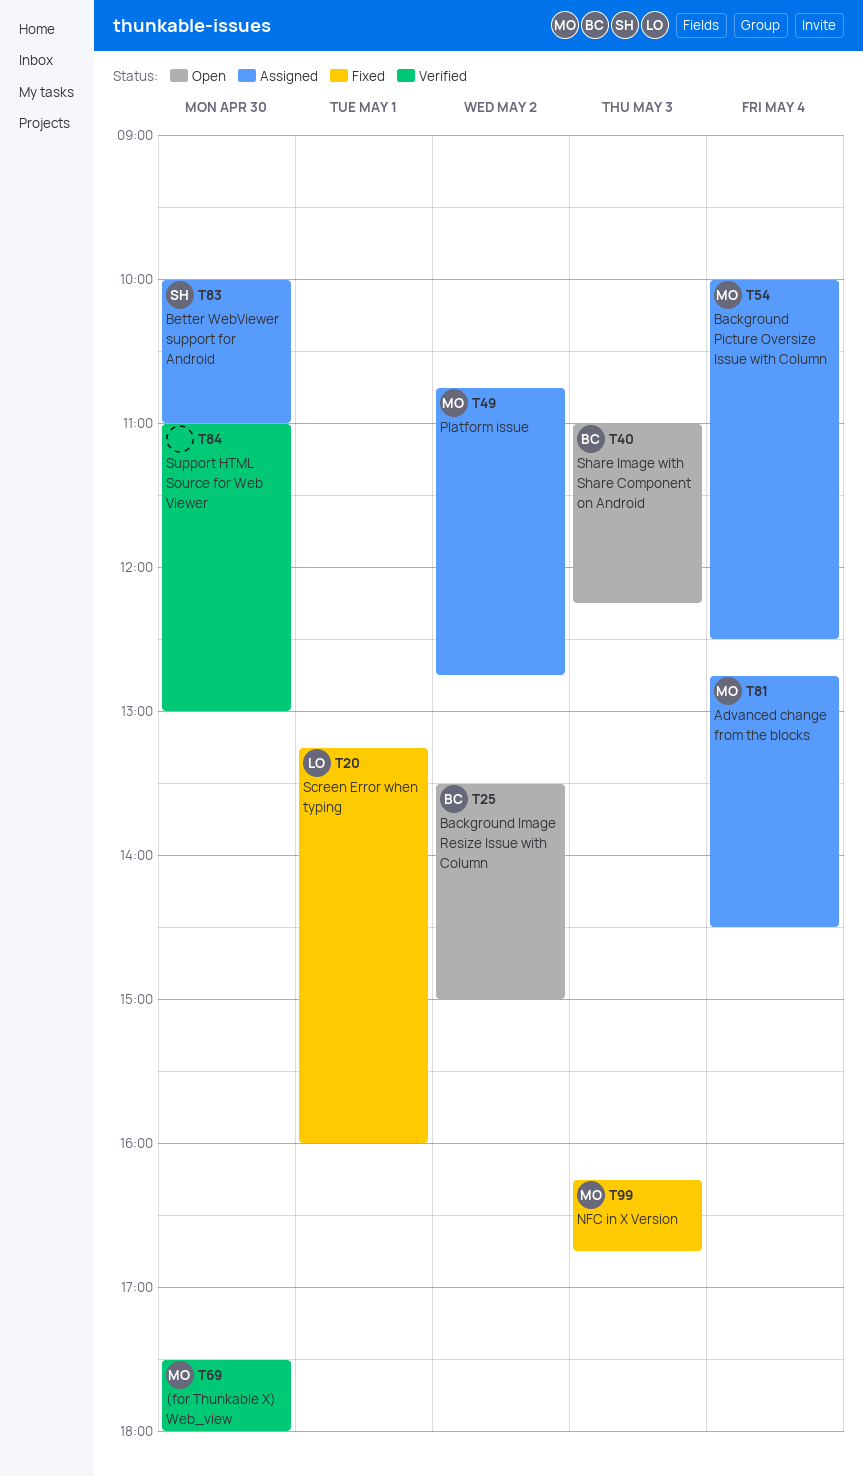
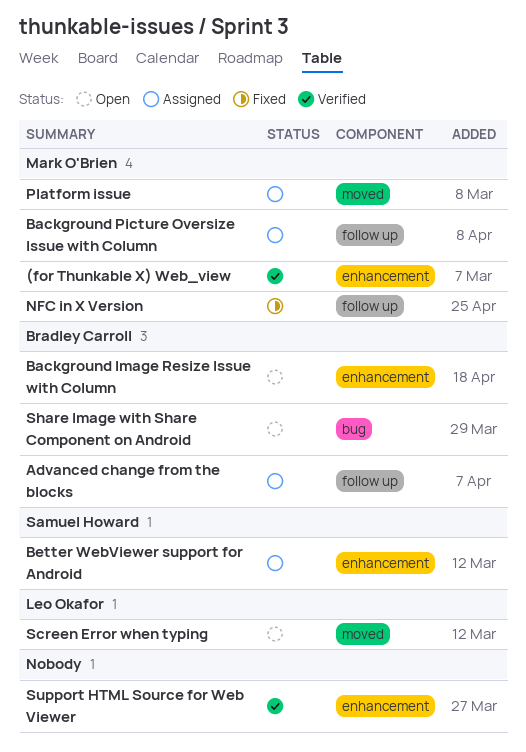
Advanced change from the blocks, owner: Mark O'Brien -> Bradley Carroll
Screen Error when typing, status: Fixed -> Open

